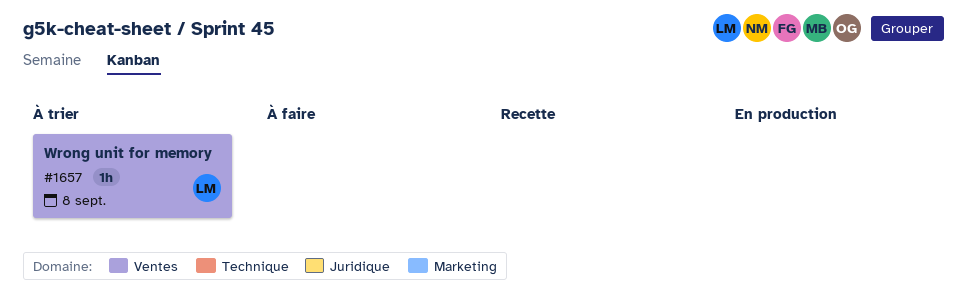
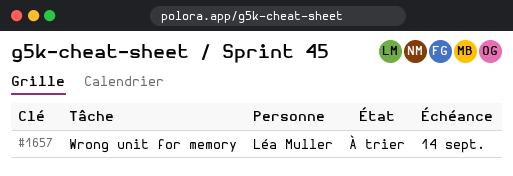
#1657, due: Sep 8 -> Sep 14

